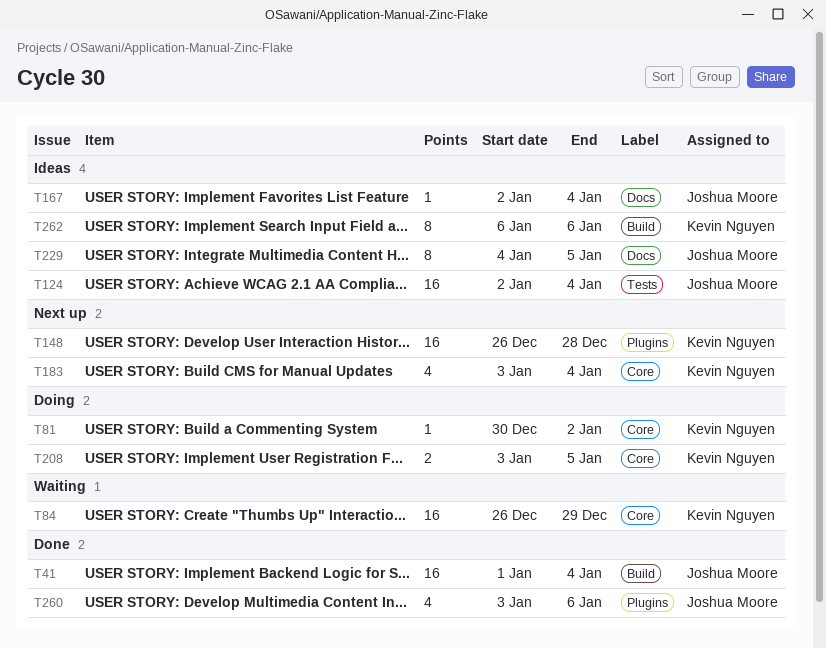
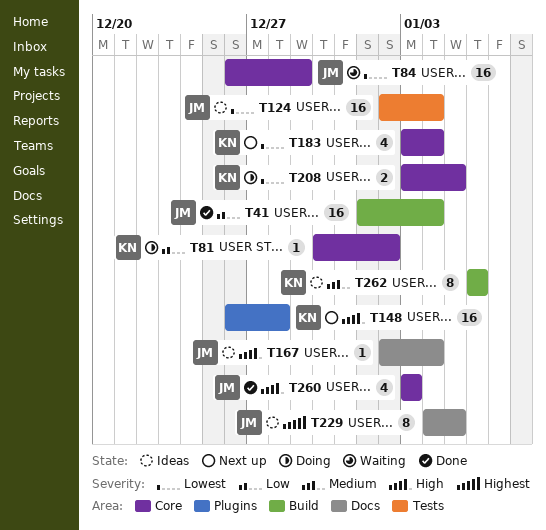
T84, owner: Kevin Nguyen -> Joshua Moore
T260, label: Plugins -> Core
T260, due: Jan 6 -> Jan 3

